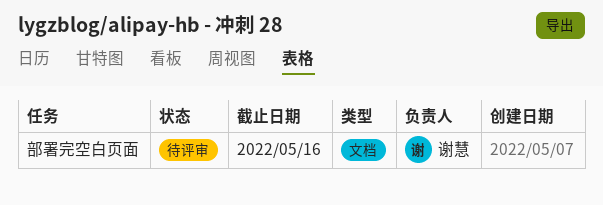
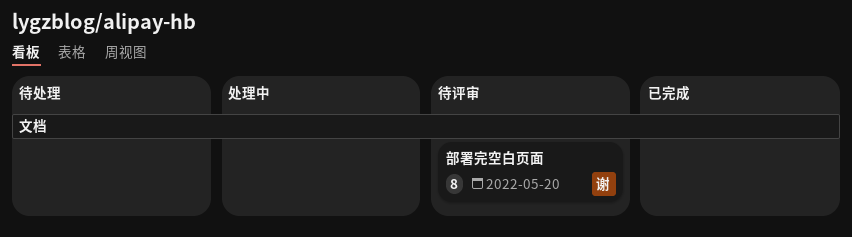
部署完空白页面, due: May 16 -> May 20

